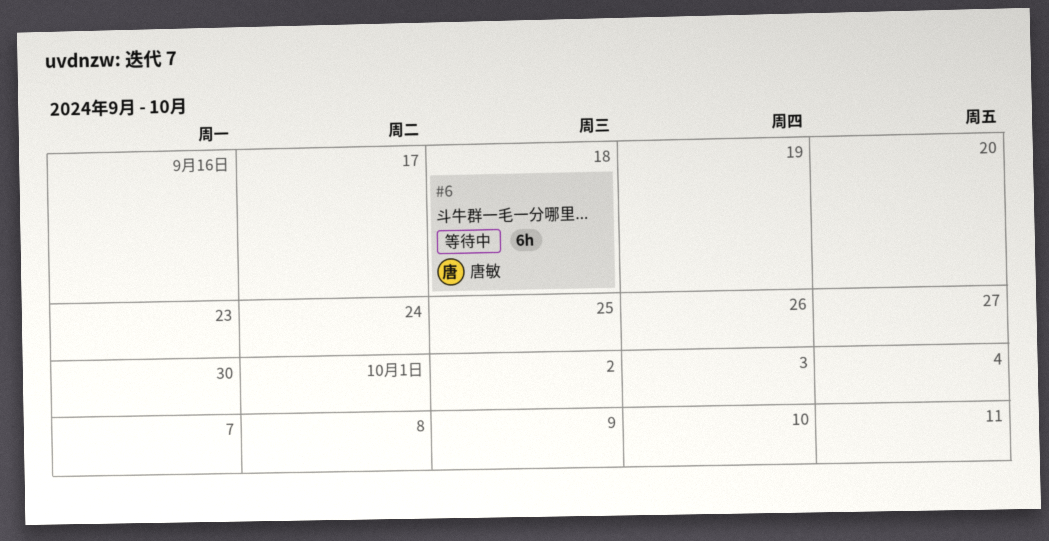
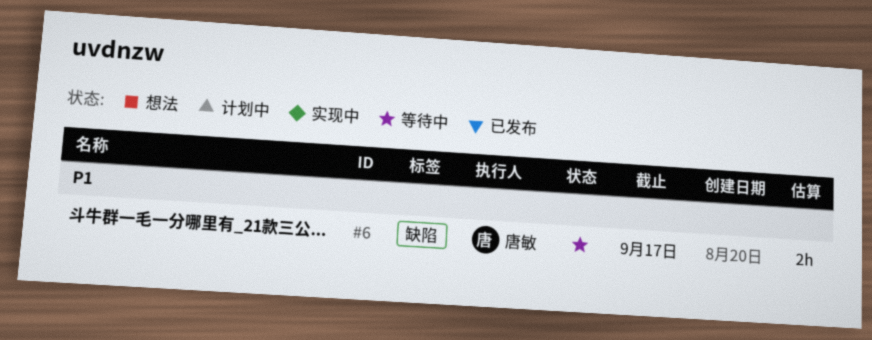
#6, estimate: 6h -> 2h
#6, due: Sep 18 -> Sep 17

